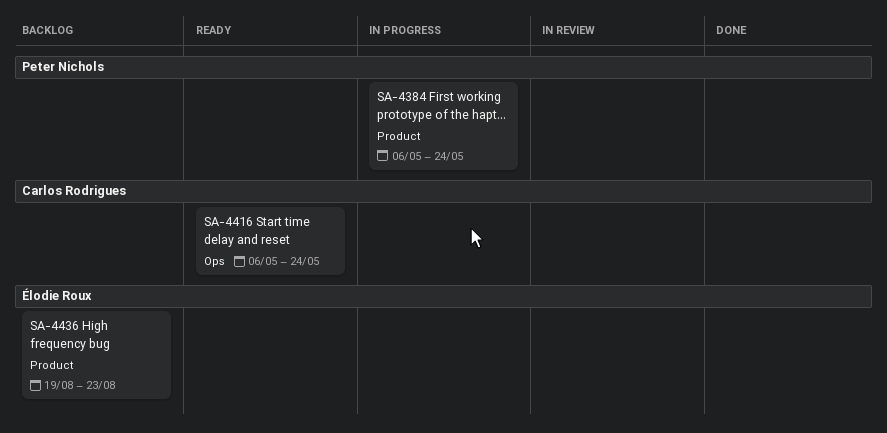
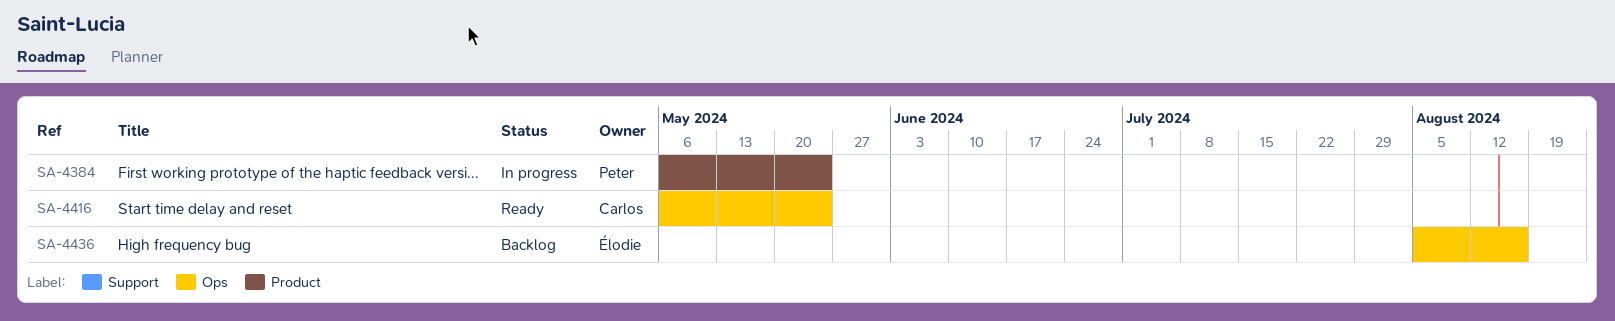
SA-4436, label: Product -> Ops
SA-4436, start: Aug 19 -> Aug 5
SA-4436, due: Aug 23 -> Aug 16

